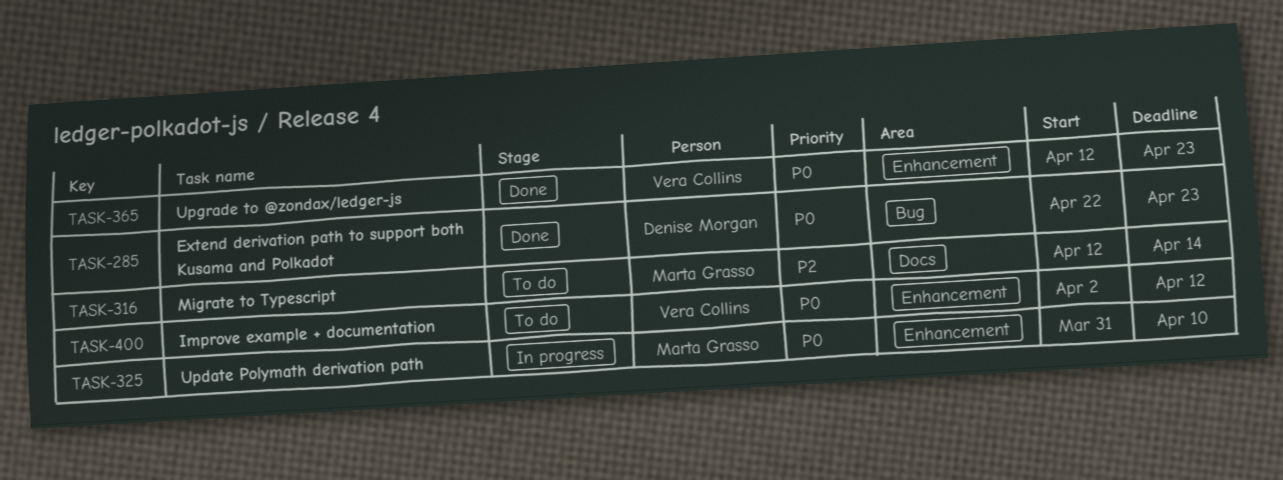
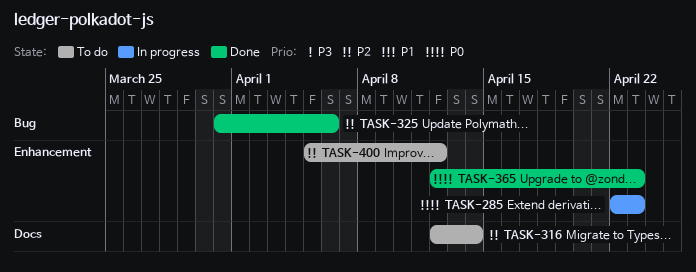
TASK-285, status: Done -> In progress
TASK-285, label: Bug -> Enhancement
TASK-325, status: In progress -> Done
TASK-325, priority: P0 -> P2
TASK-325, label: Enhancement -> Bug
TASK-325, due: Apr 10 -> Apr 6
TASK-400, priority: P0 -> P2
TASK-400, start: Apr 2 -> Apr 5

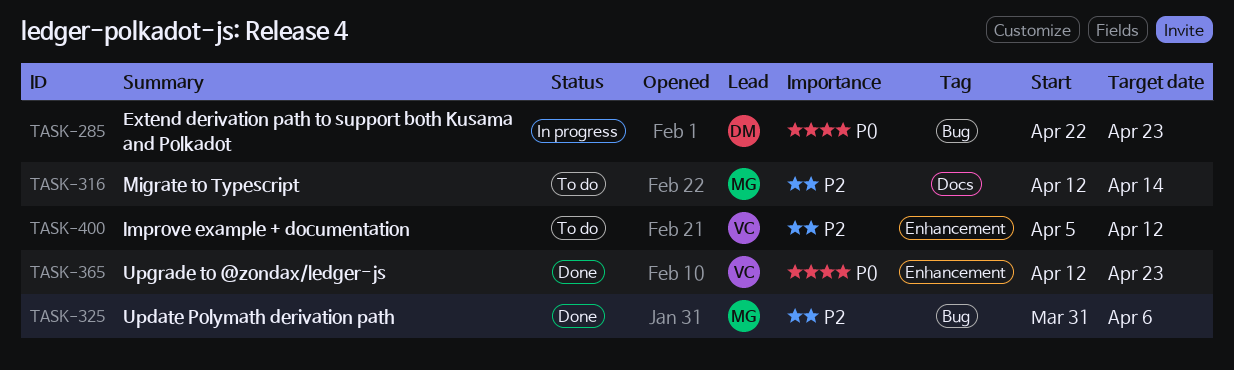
TASK-285, label: Enhancement -> Bug

